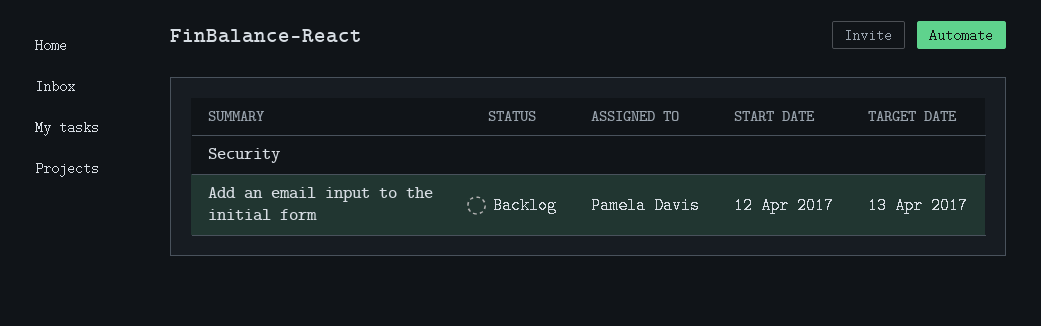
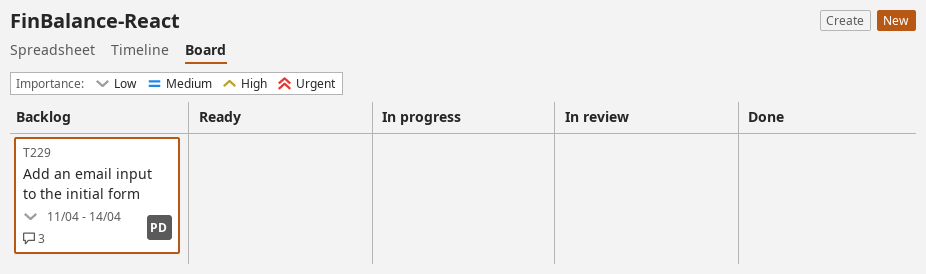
Add an email input to the initial form, start: Apr 12 -> Apr 11
Add an email input to the initial form, due: Apr 13 -> Apr 14

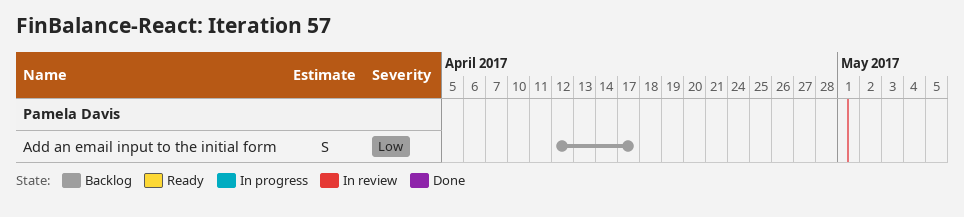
Add an email input to the initial form, start: Apr 11 -> Apr 12
Add an email input to the initial form, due: Apr 14 -> Apr 17

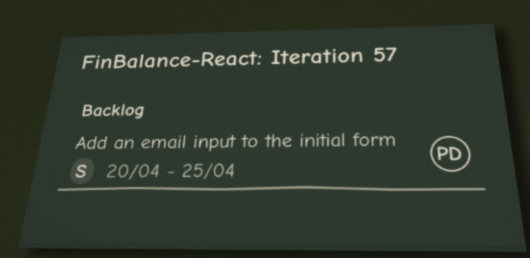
Add an email input to the initial form, start: Apr 12 -> Apr 20
Add an email input to the initial form, due: Apr 17 -> Apr 25

